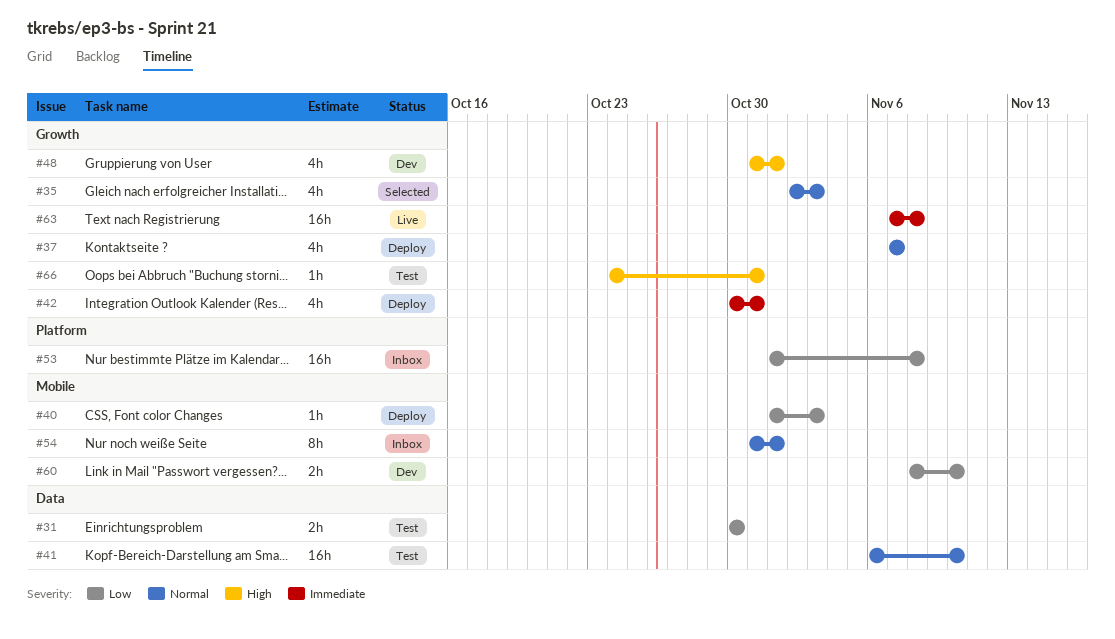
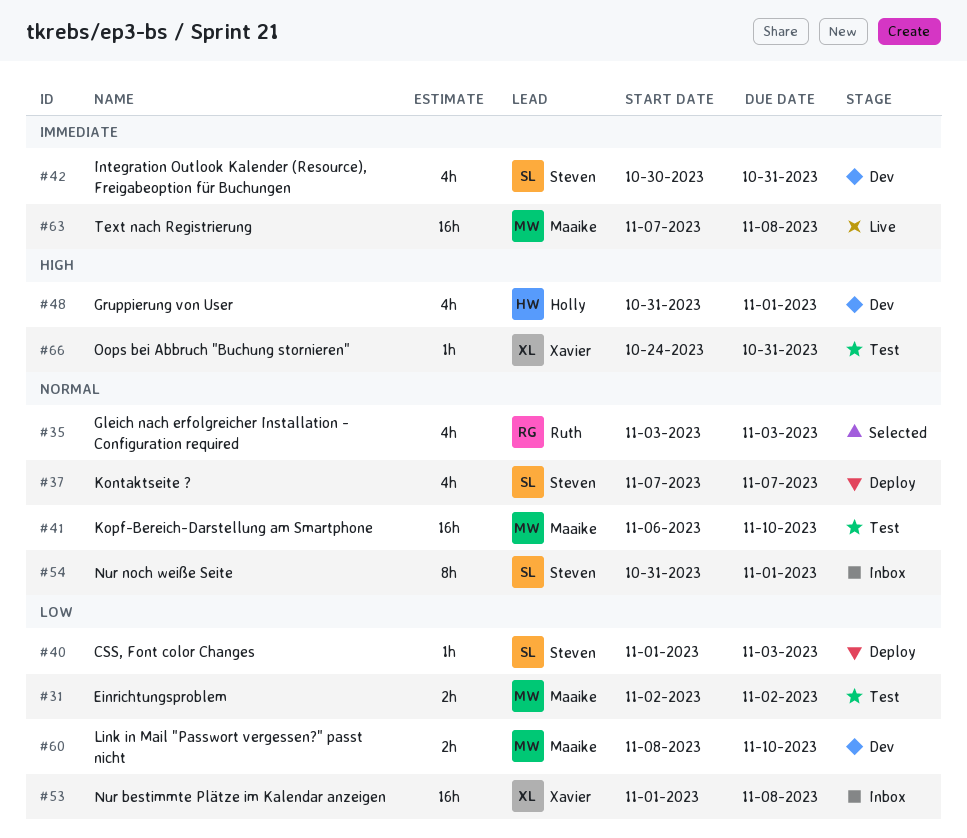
#31, start: Oct 30 -> Nov 2
#31, due: Oct 30 -> Nov 2
#35, start: Nov 2 -> Nov 3
#42, status: Deploy -> Dev

